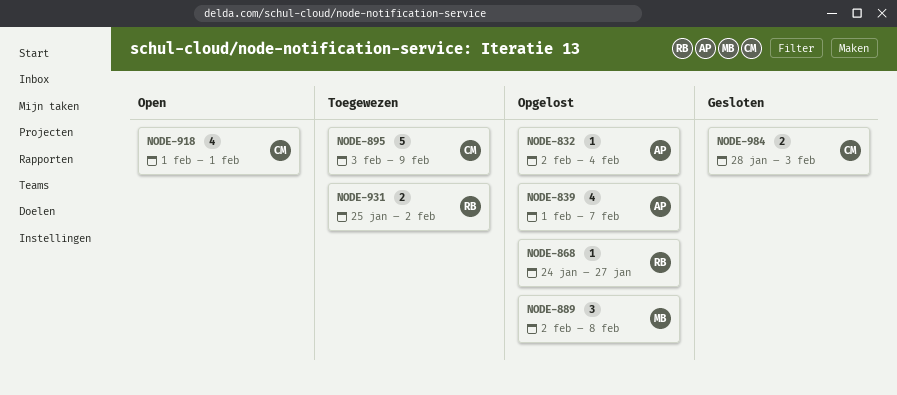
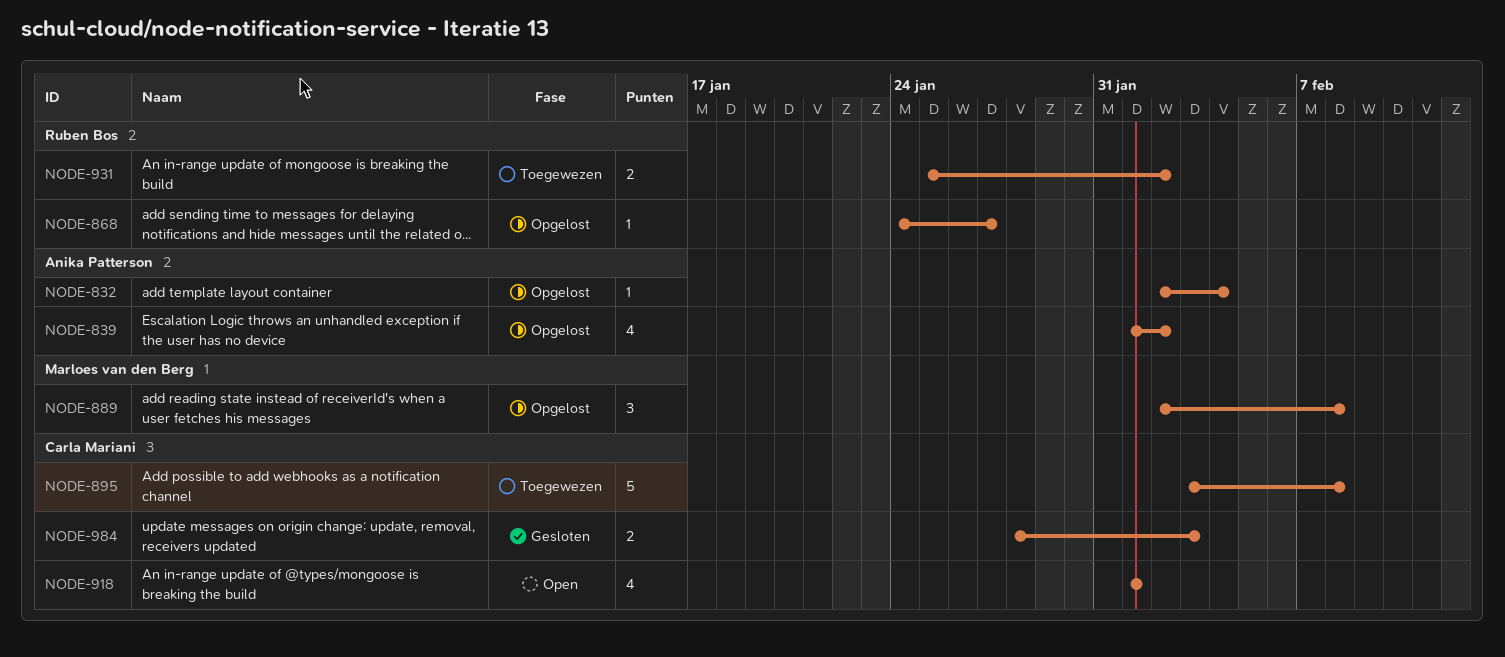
NODE-839, due: Feb 7 -> Feb 2
NODE-895, due: Feb 9 -> Feb 8

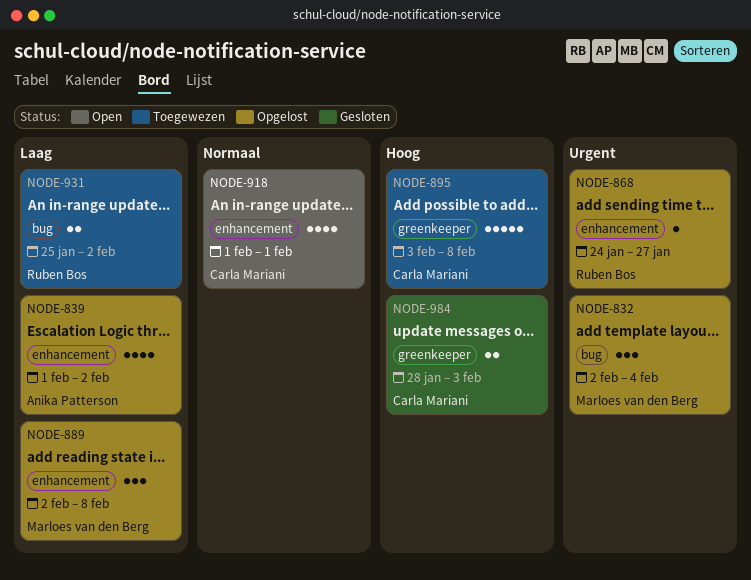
NODE-832, owner: Anika Patterson -> Marloes van den Berg
NODE-832, estimate: 1 -> 3

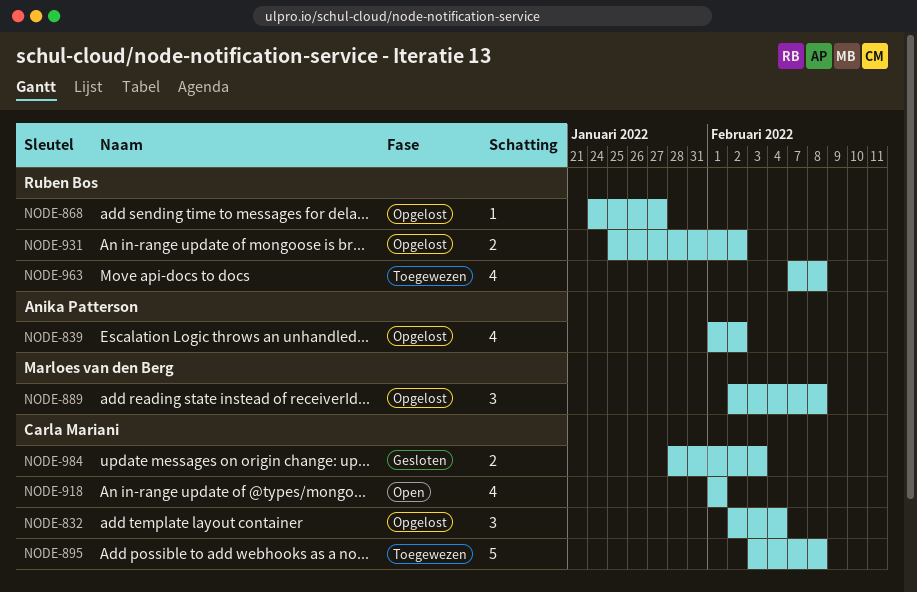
NODE-832, owner: Marloes van den Berg -> Carla Mariani
NODE-931, status: Toegewezen -> Opgelost
NODE-963: none -> present

